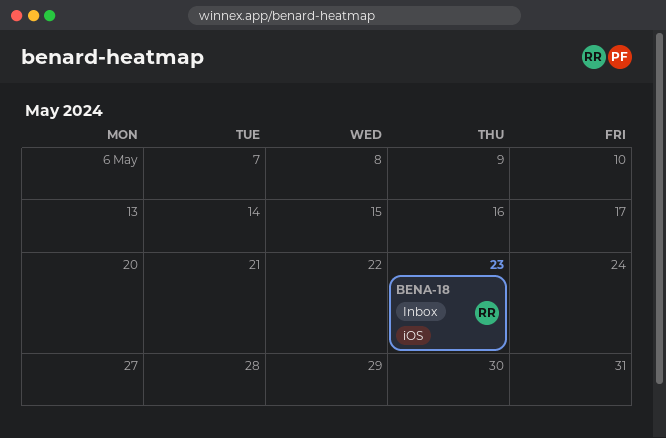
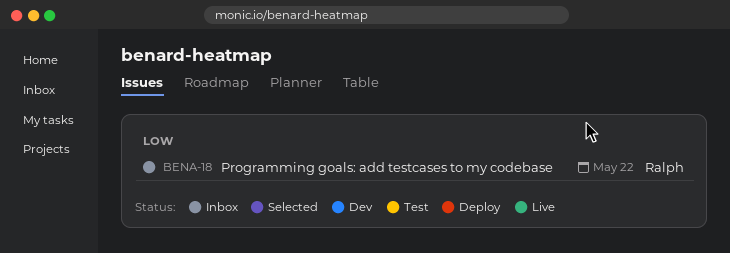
BENA-18, due: May 23 -> May 22

